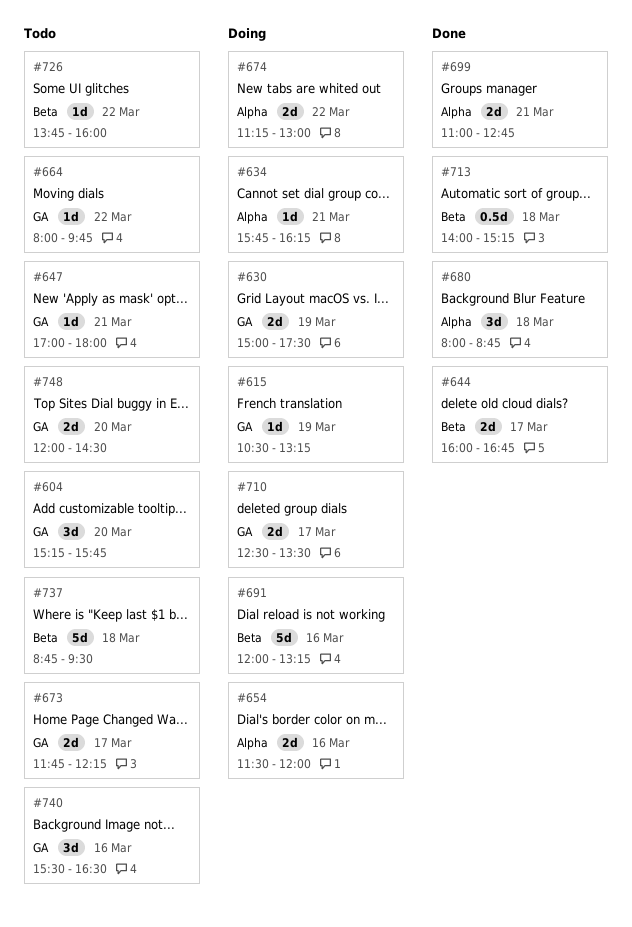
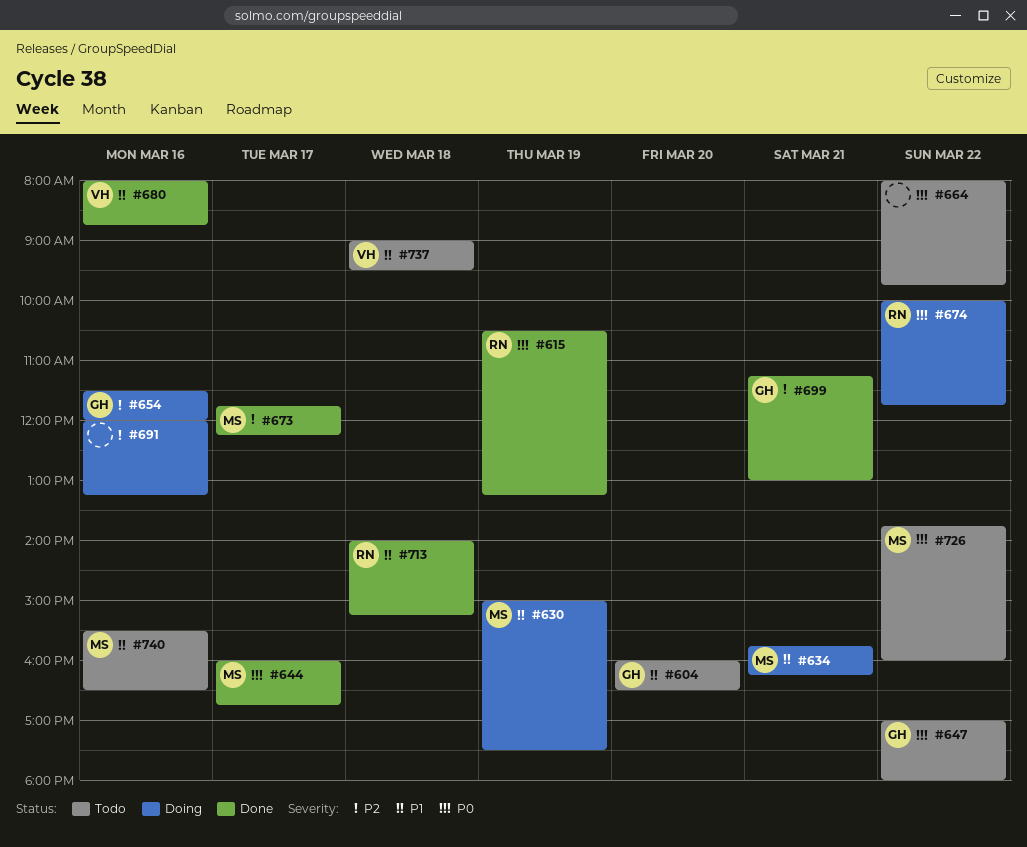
#604, begins: 15:15 -> 16:00
#604, ends: 15:45 -> 16:30
#615, status: Doing -> Done
#647, day: Mar 21 -> Mar 22
#673, status: Todo -> Done
#674, begins: 11:15 -> 10:00
#674, ends: 13:00 -> 11:45
#680, day: Mar 18 -> Mar 16
#699, begins: 11:00 -> 11:15
#699, ends: 12:45 -> 13:00
#710: present -> none
#737, begins: 08:45 -> 09:00
#748: present -> none

